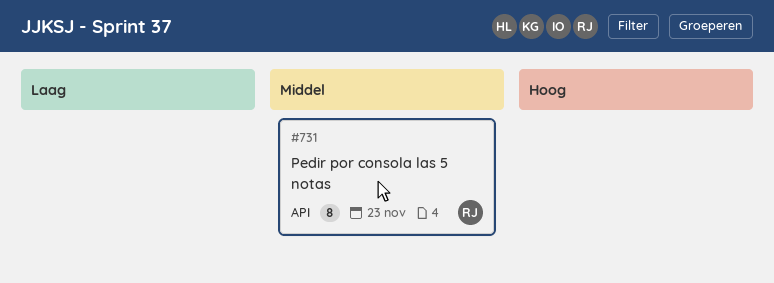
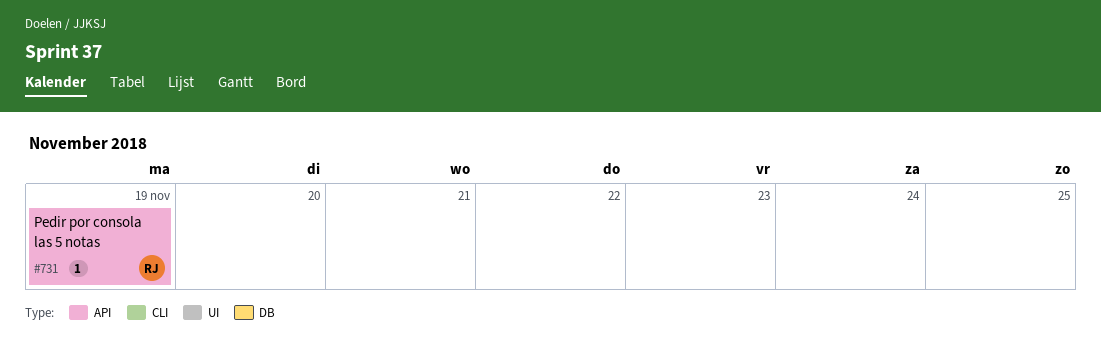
#731, estimate: 8 -> 1
#731, due: Nov 23 -> Nov 19

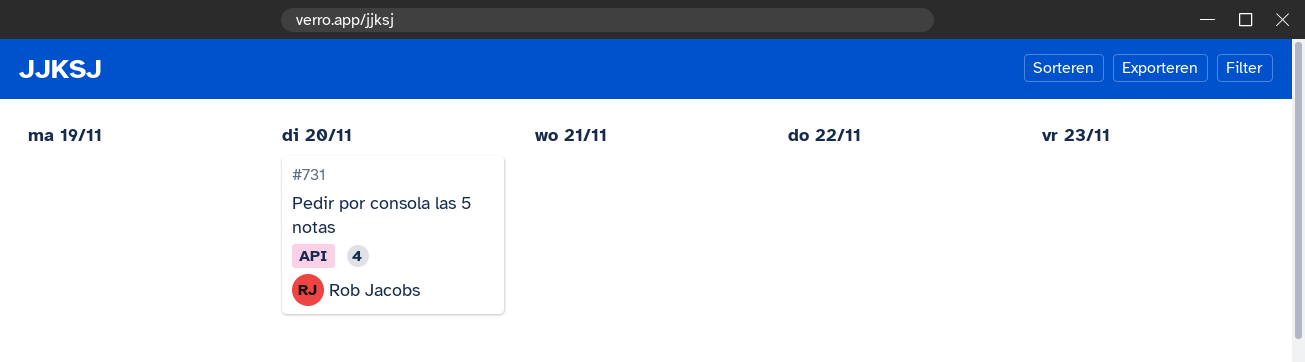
#731, estimate: 1 -> 4
#731, due: Nov 19 -> Nov 20

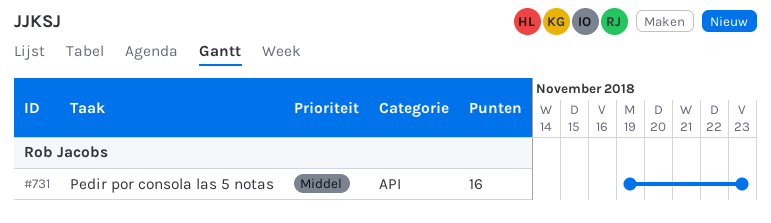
#731, estimate: 4 -> 16
#731, due: Nov 20 -> Nov 23

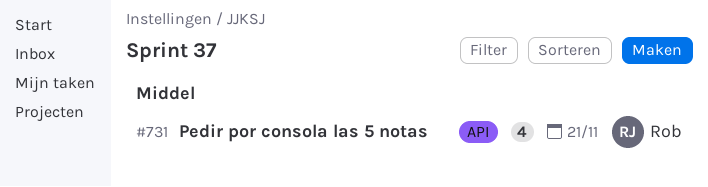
#731, estimate: 16 -> 4
#731, due: Nov 23 -> Nov 21

